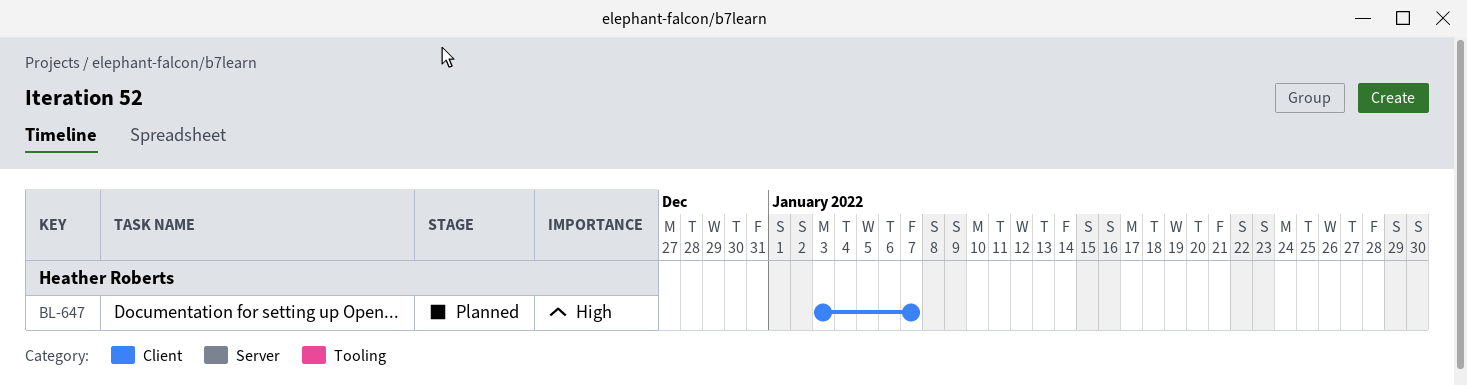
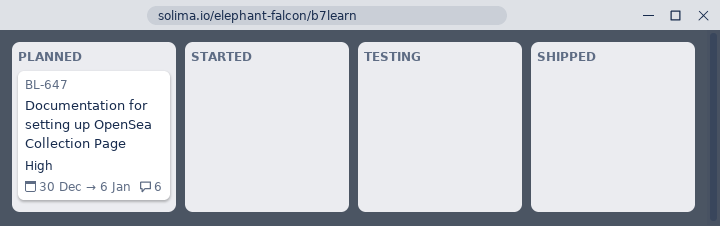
BL-647, start: Jan 3 -> Dec 30
BL-647, due: Jan 7 -> Jan 6

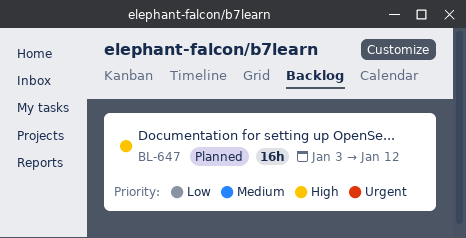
BL-647, start: Dec 30 -> Jan 3
BL-647, due: Jan 6 -> Jan 12

